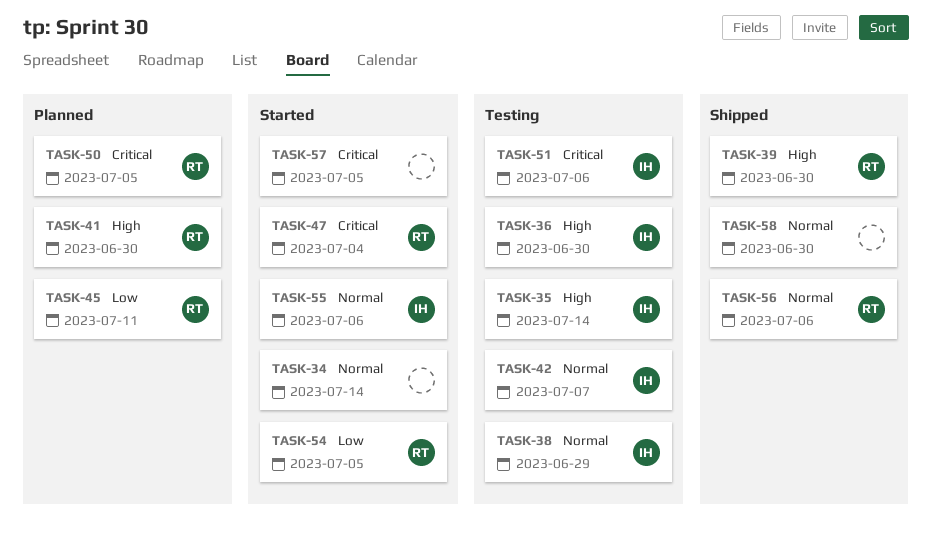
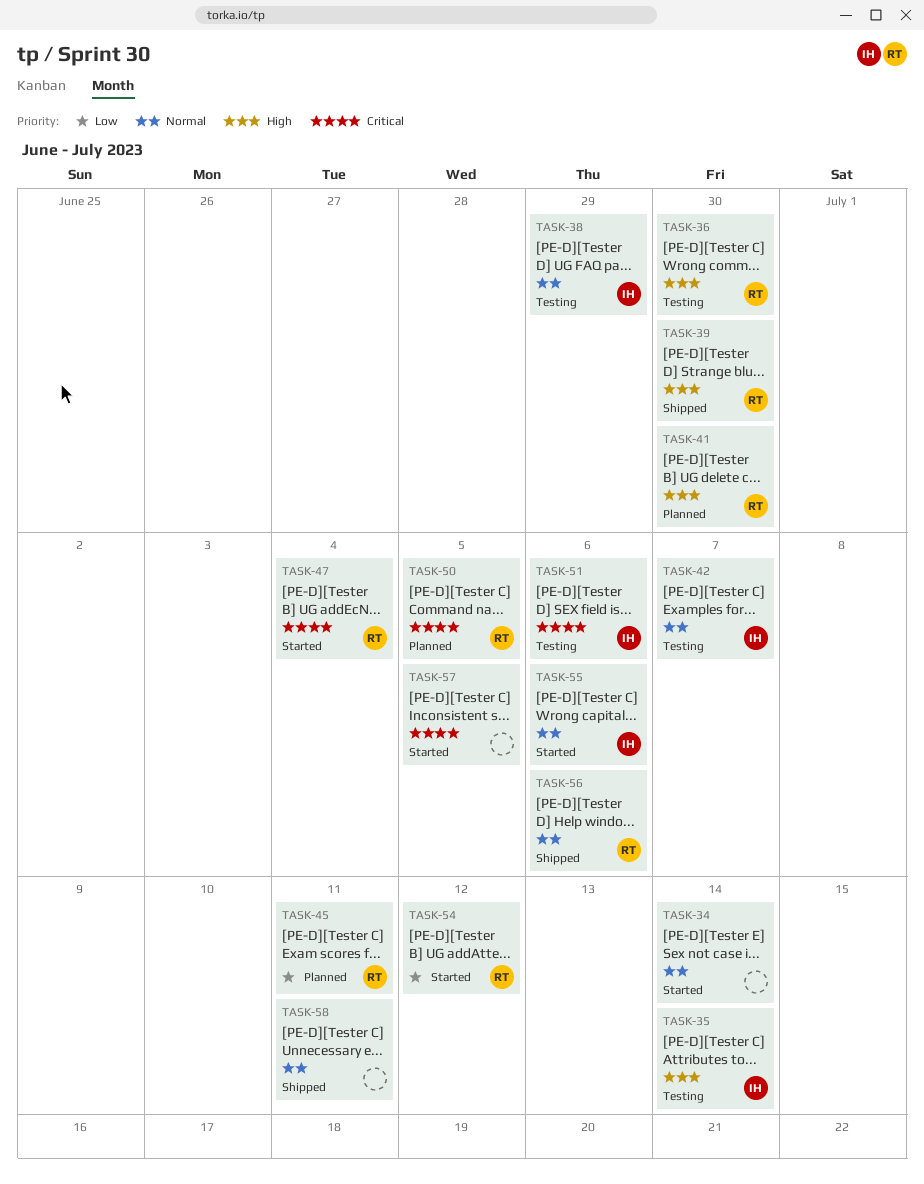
TASK-36, owner: IH -> RT
TASK-54, due: Jul 5 -> Jul 12
TASK-58, due: Jun 30 -> Jul 11

